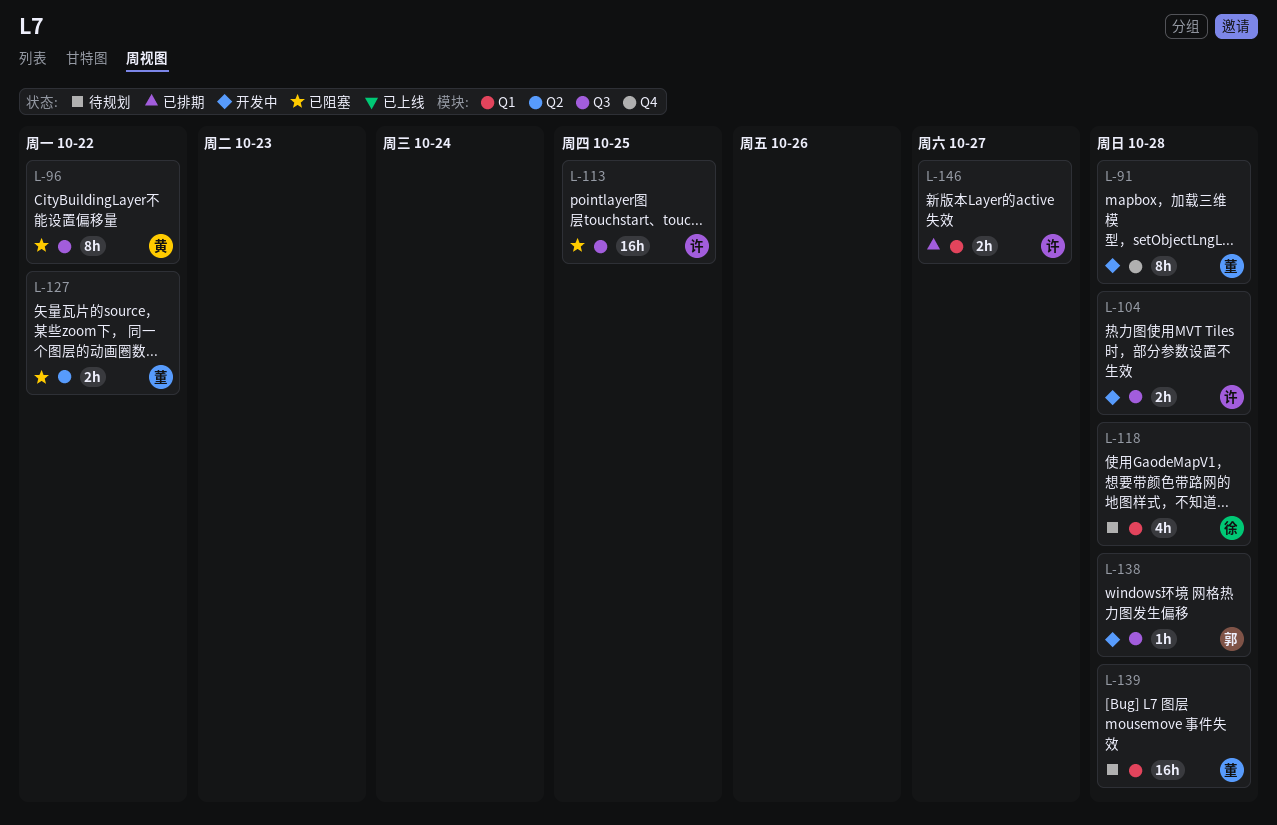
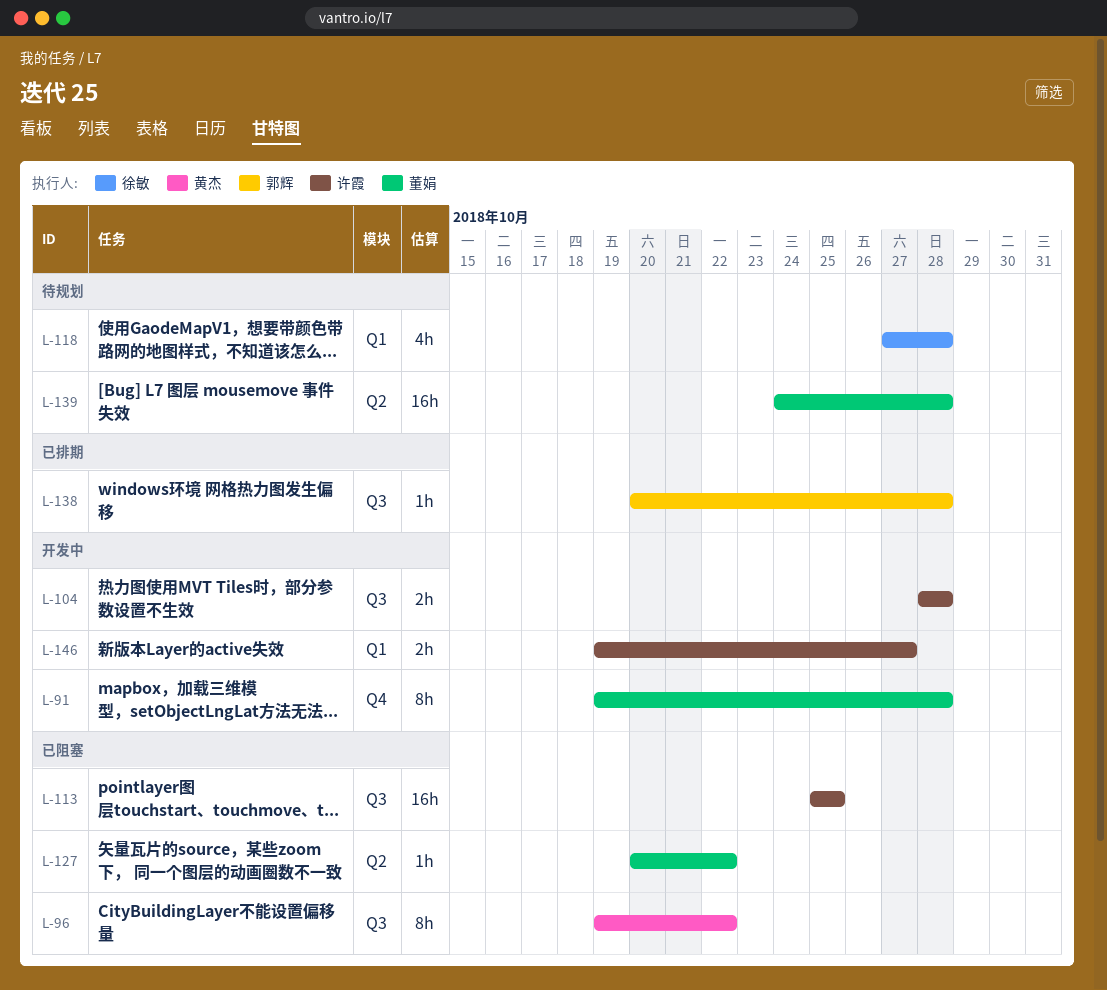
L-127, estimate: 2h -> 1h
L-138, status: 开发中 -> 已排期
L-139, label: Q1 -> Q2
L-146, status: 已排期 -> 开发中

